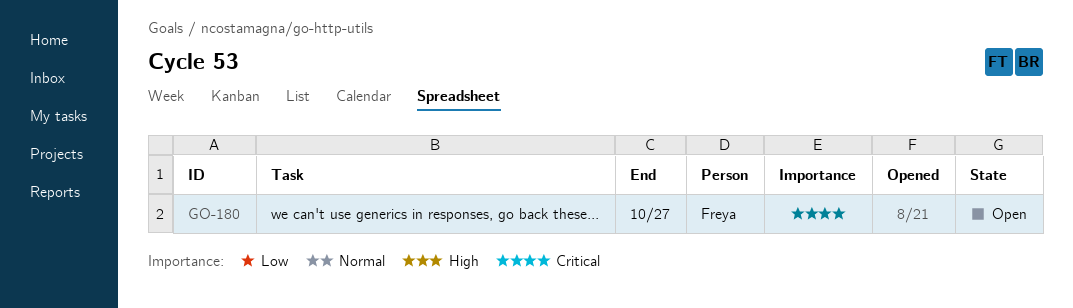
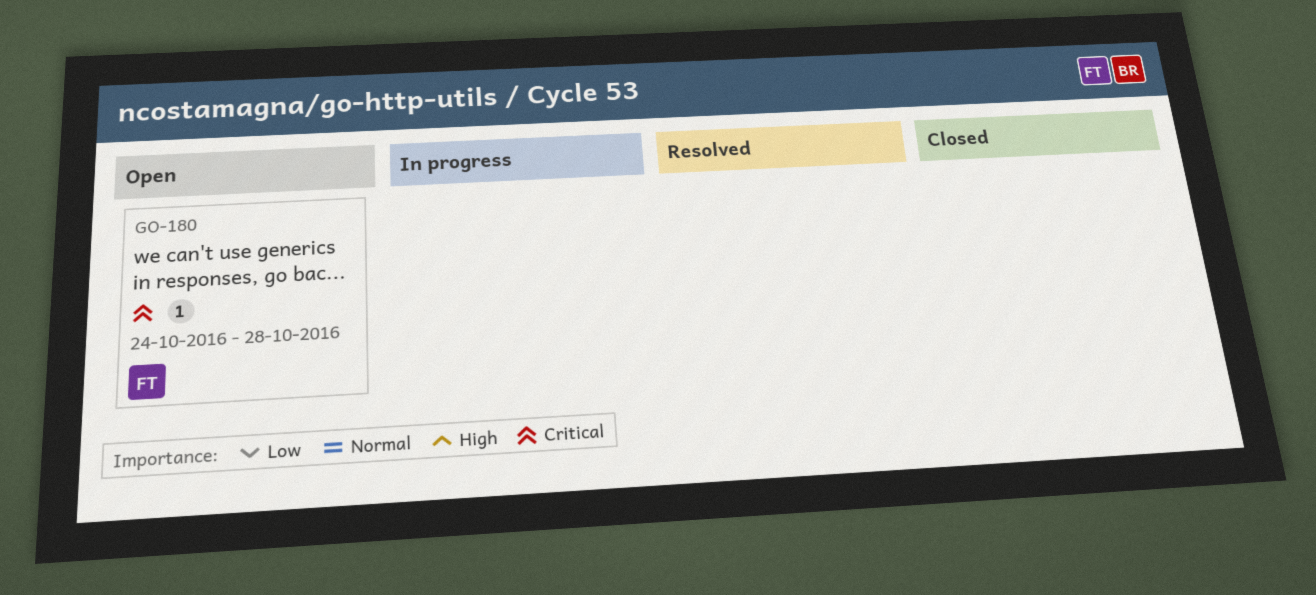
GO-180, due: Oct 27 -> Oct 28

